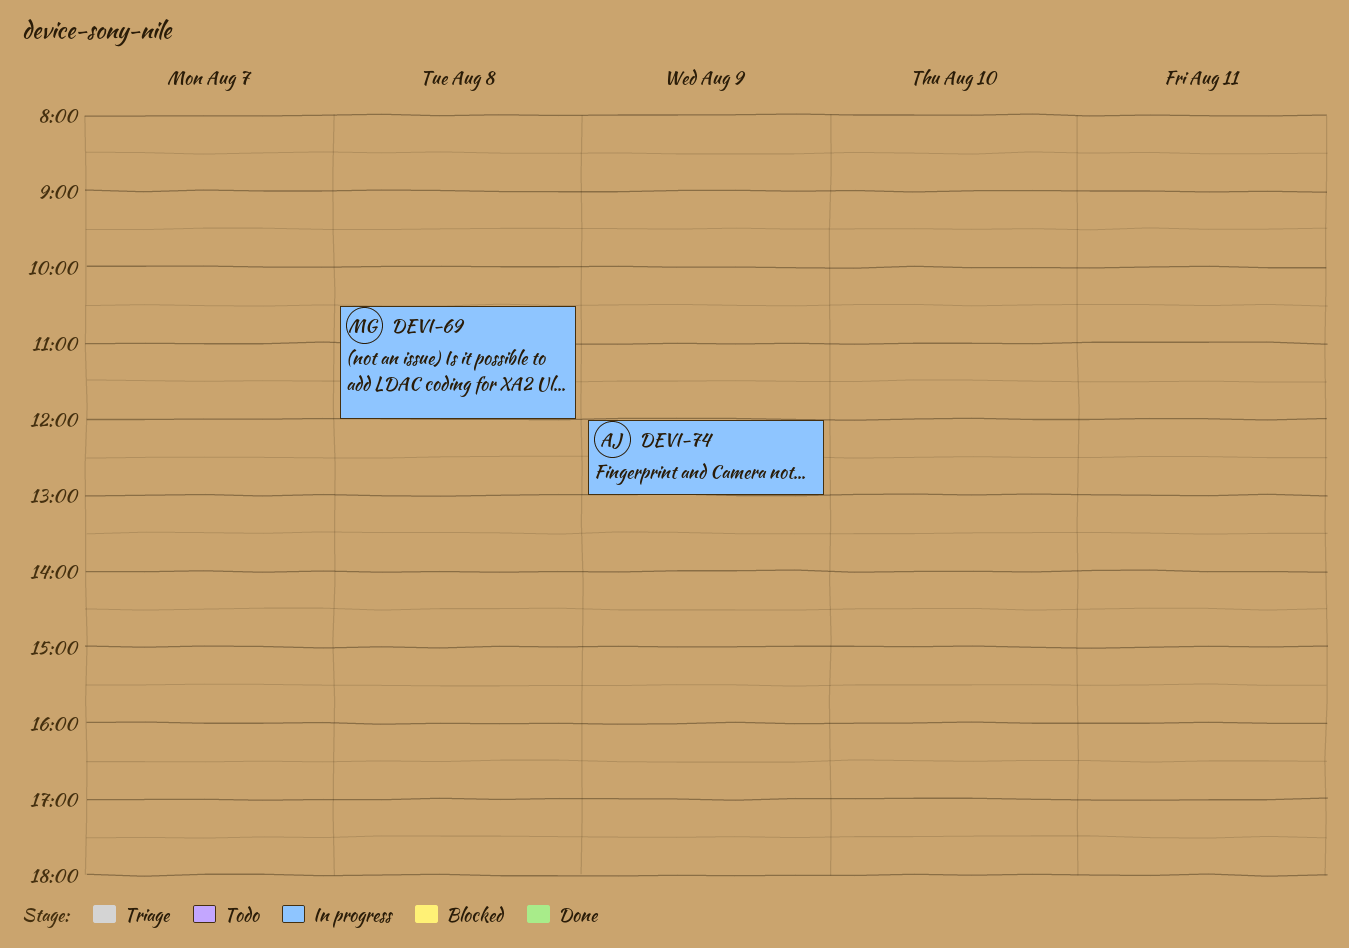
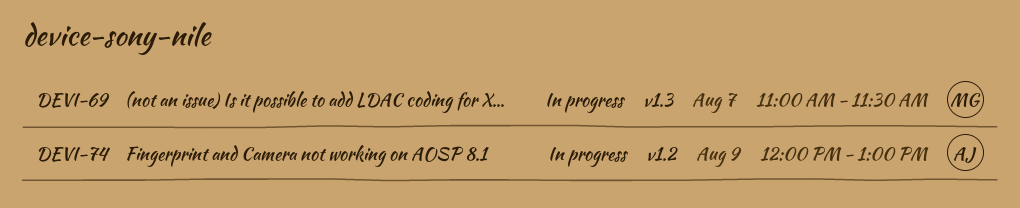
DEVI-69, day: Aug 8 -> Aug 7
DEVI-69, begins: 10:30 -> 11:00
DEVI-69, ends: 12:00 -> 11:30

